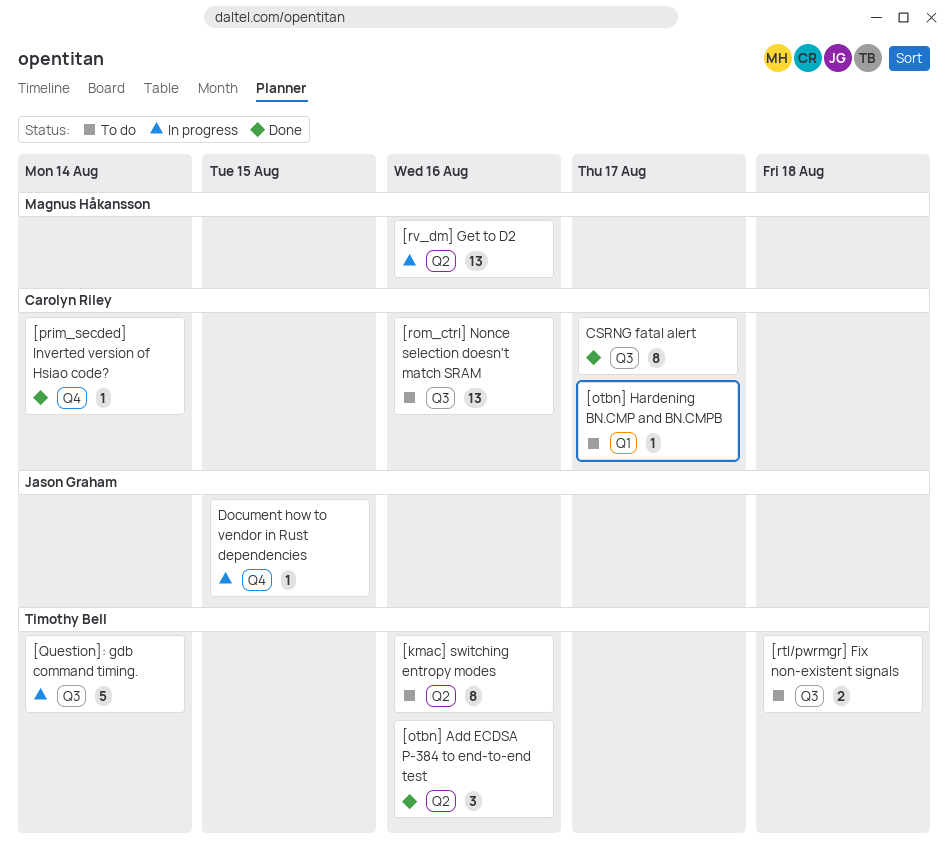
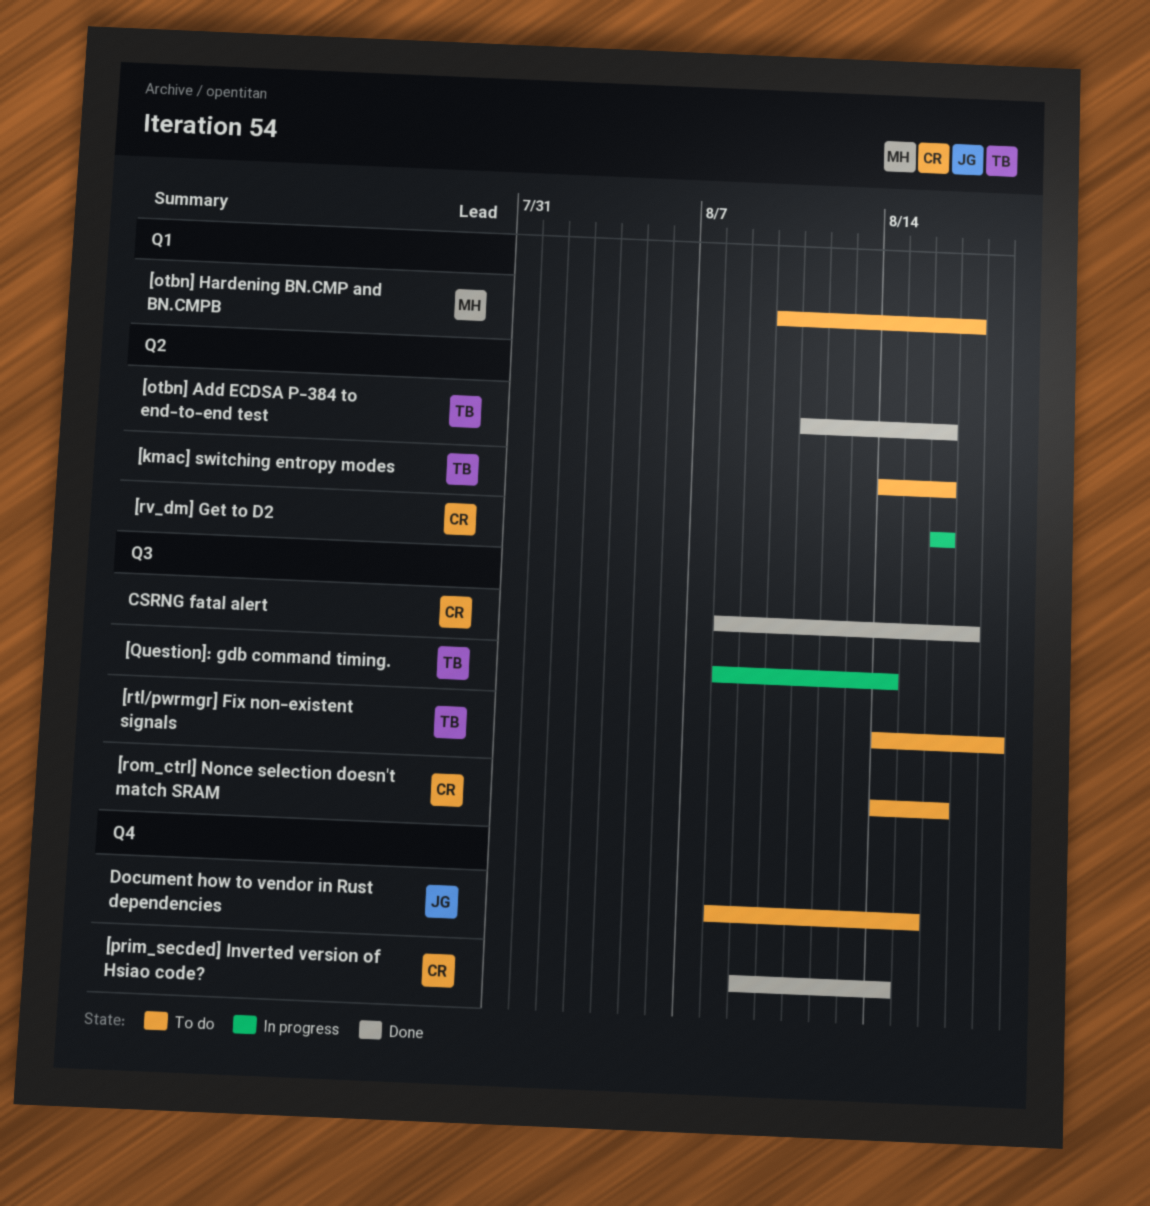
[otbn] Hardening BN.CMP and BN.CMPB, owner: Carolyn Riley -> Magnus Håkansson
[rv_dm] Get to D2, owner: Magnus Håkansson -> Carolyn Riley
Document how to vendor in Rust dependencies, status: In progress -> To do

